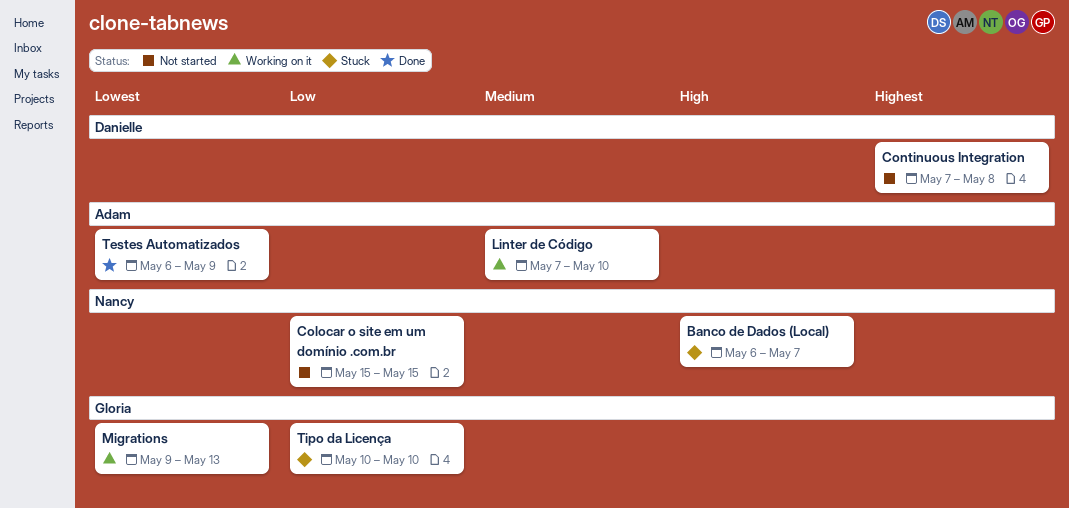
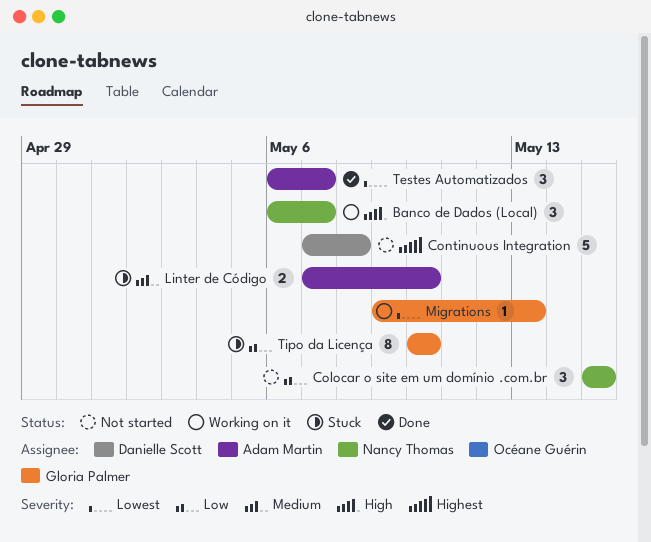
Banco de Dados (Local), status: Stuck -> Working on it
Linter de Código, status: Working on it -> Stuck
Testes Automatizados, due: May 9 -> May 7

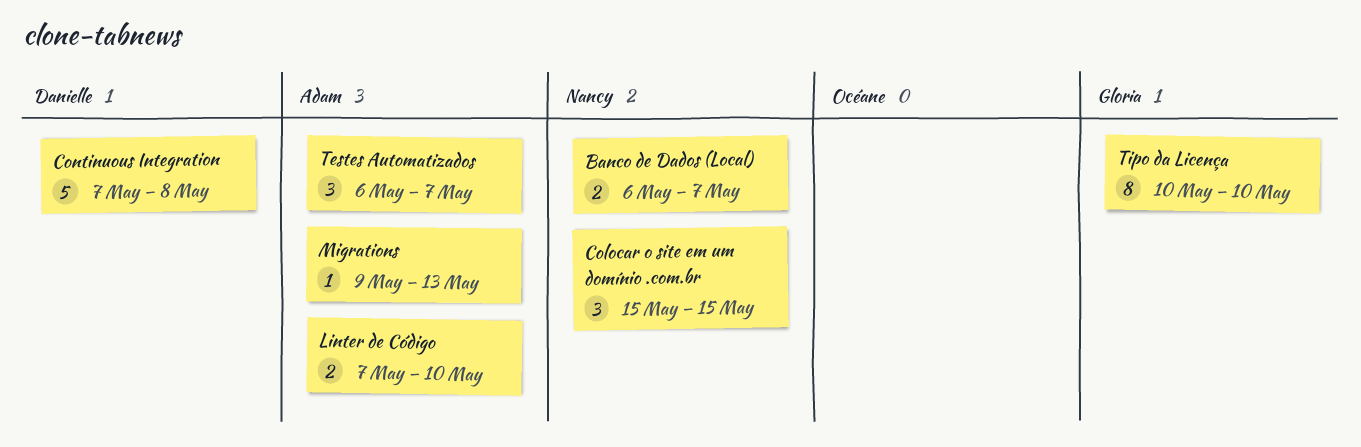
Banco de Dados (Local), estimate: 3 -> 2
Migrations, owner: Gloria Palmer -> Adam Martin

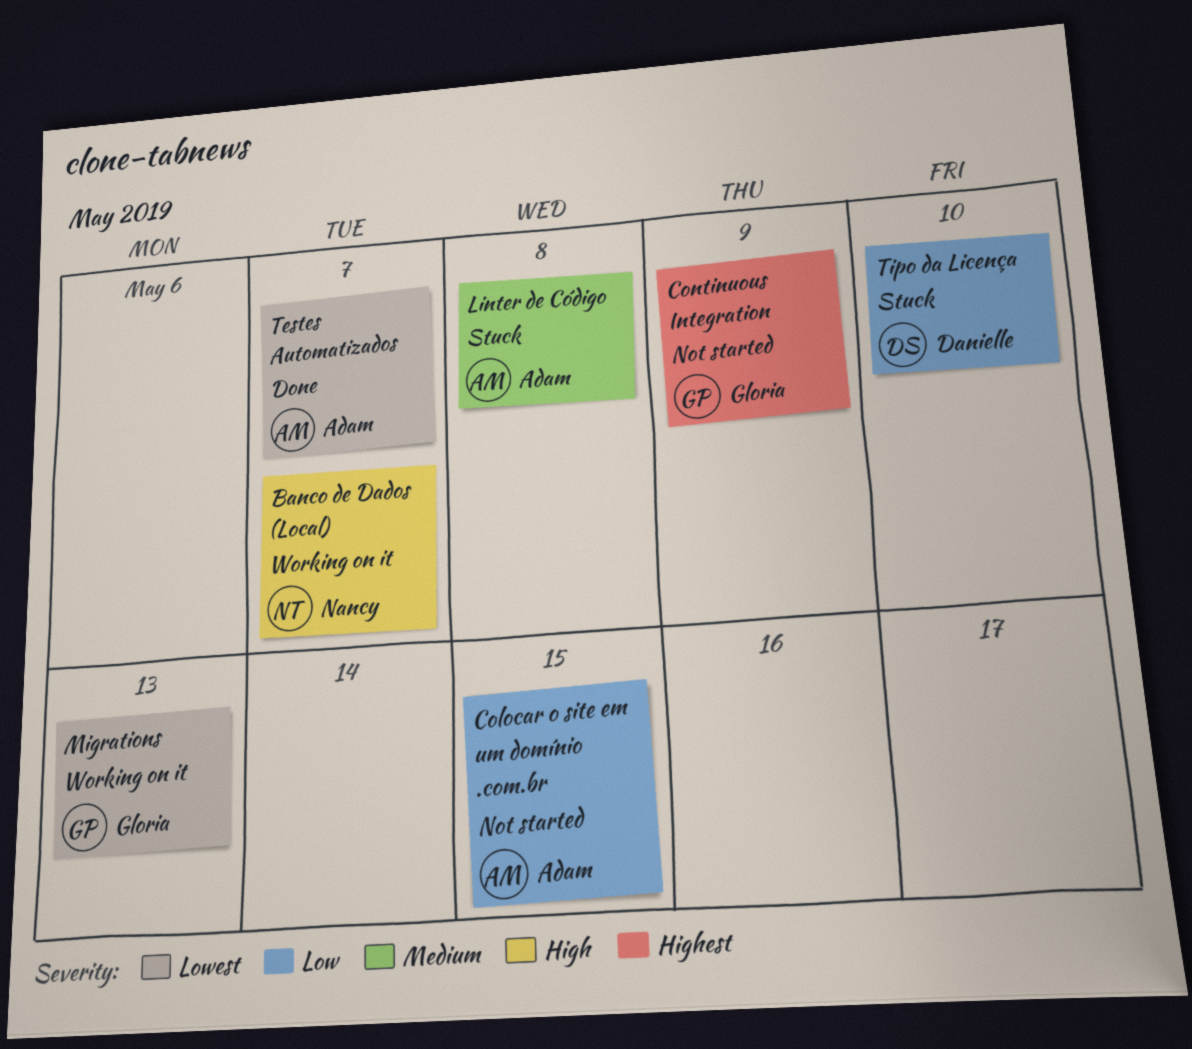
Colocar o site em um domínio .com.br, owner: Nancy -> Adam
Continuous Integration, owner: Danielle -> Gloria
Continuous Integration, due: May 8 -> May 9
Linter de Código, due: May 10 -> May 8
Migrations, owner: Adam -> Gloria
Tipo da Licença, owner: Gloria -> Danielle

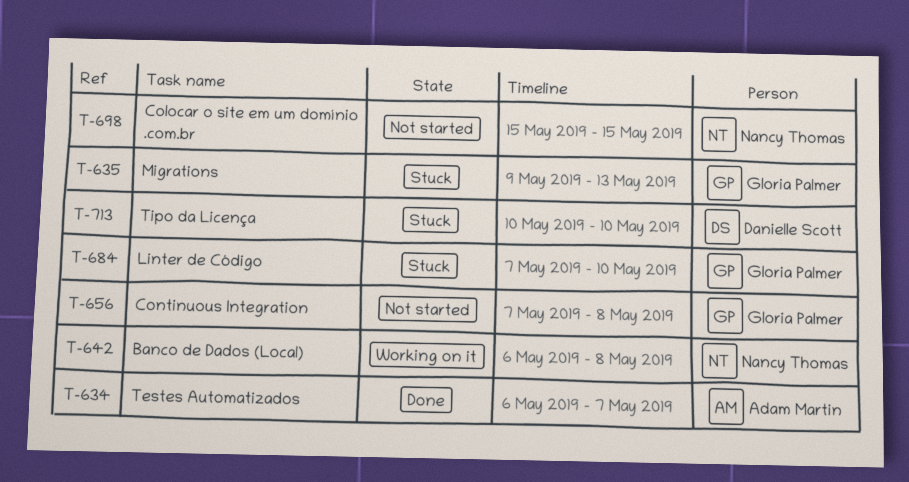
Banco de Dados (Local), due: May 7 -> May 8
Colocar o site em um domínio .com.br, owner: Adam Martin -> Nancy Thomas
Continuous Integration, due: May 9 -> May 8
Linter de Código, owner: Adam Martin -> Gloria Palmer
Linter de Código, due: May 8 -> May 10
Migrations, status: Working on it -> Stuck

